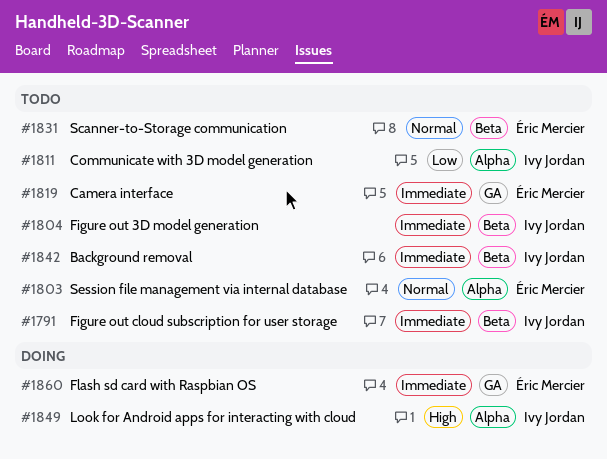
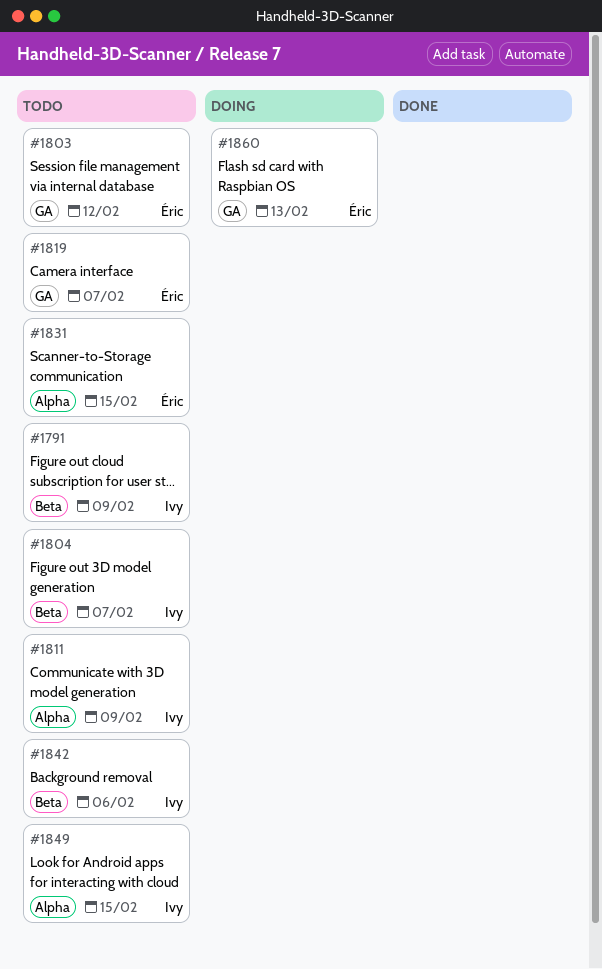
#1803, label: Alpha -> GA
#1831, label: Beta -> Alpha
#1849, status: Doing -> Todo

